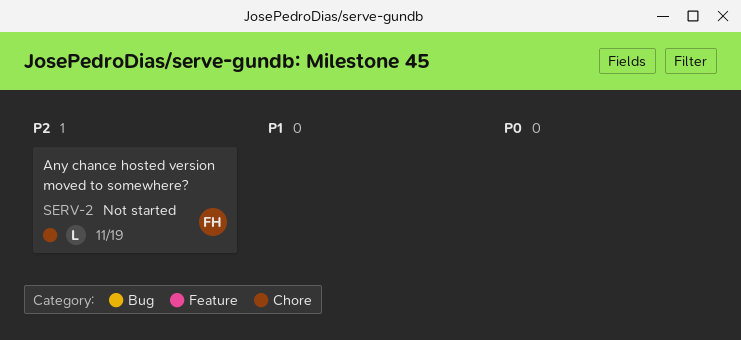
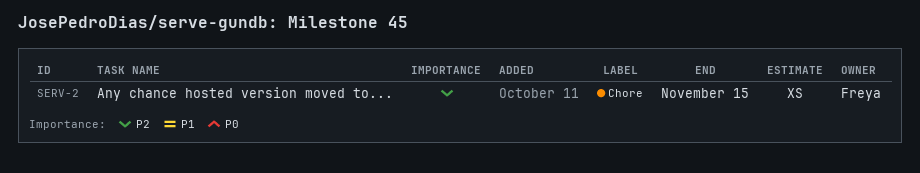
SERV-2, estimate: L -> XS
SERV-2, due: Nov 19 -> Nov 15

